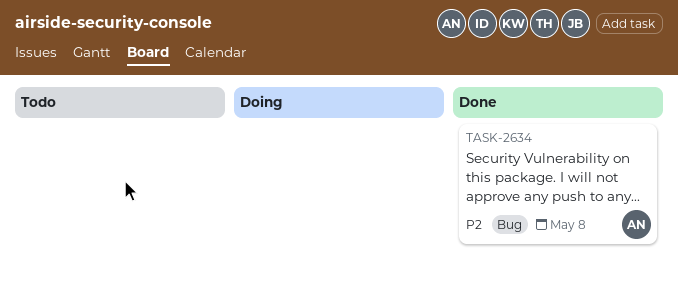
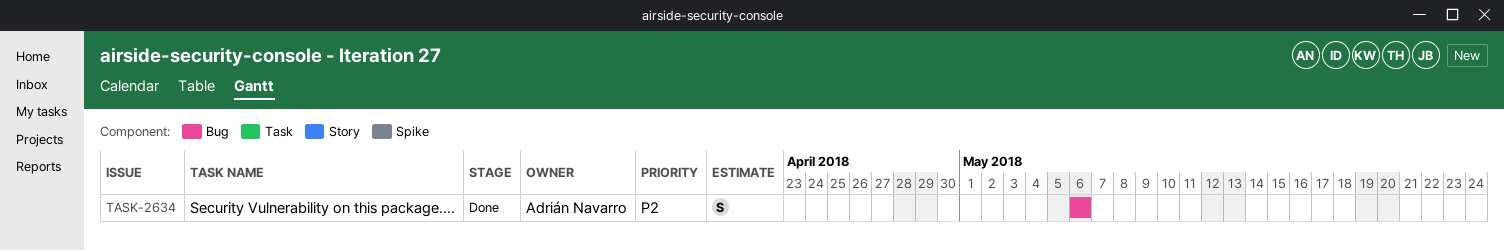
TASK-2634, due: May 8 -> May 6

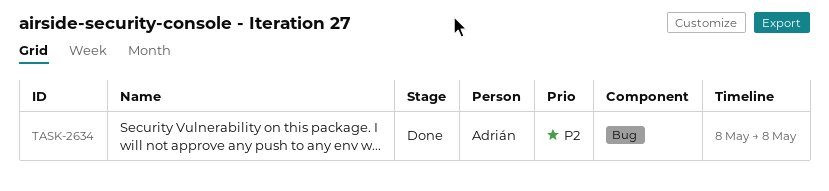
TASK-2634, start: May 6 -> May 8
TASK-2634, due: May 6 -> May 8

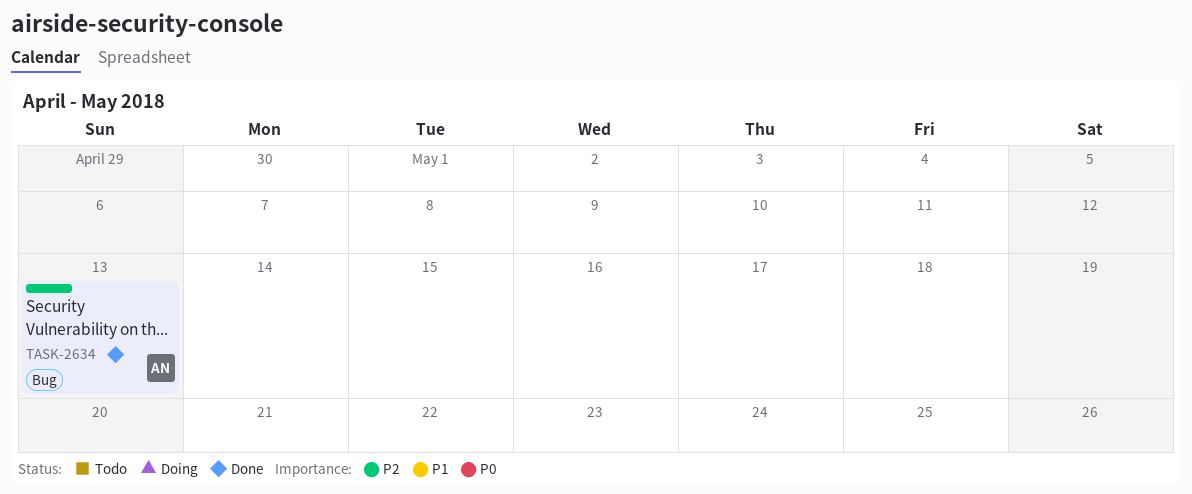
TASK-2634, due: May 8 -> May 13

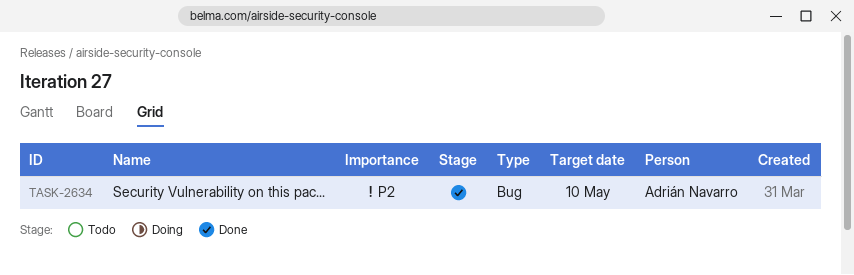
TASK-2634, due: May 13 -> May 10

